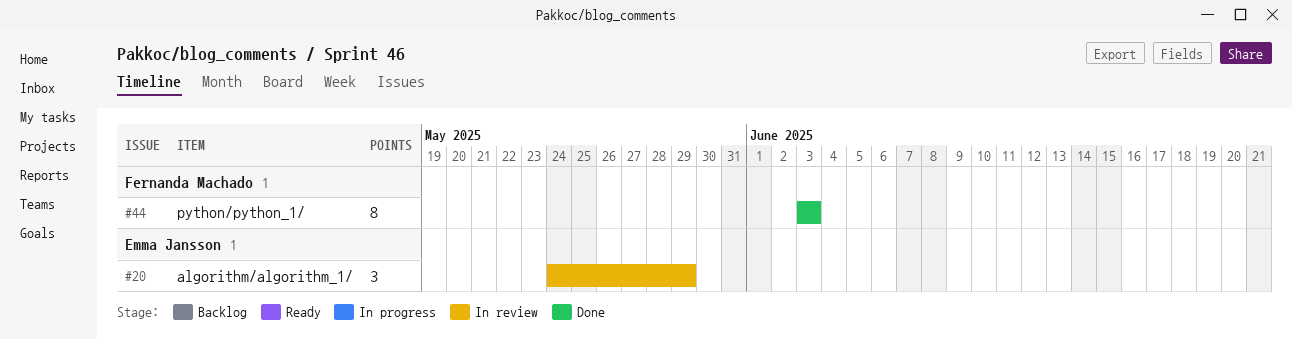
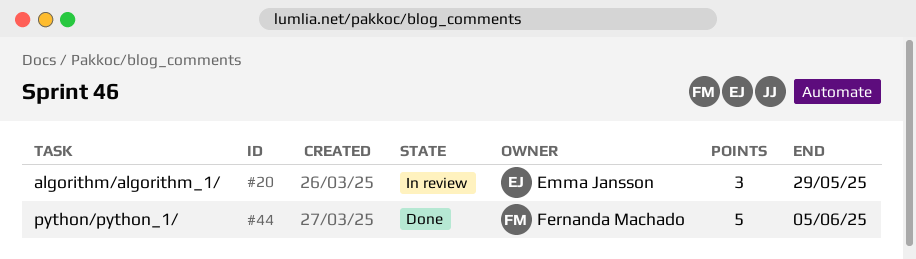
#44, estimate: 8 -> 5
#44, due: Jun 3 -> Jun 5

